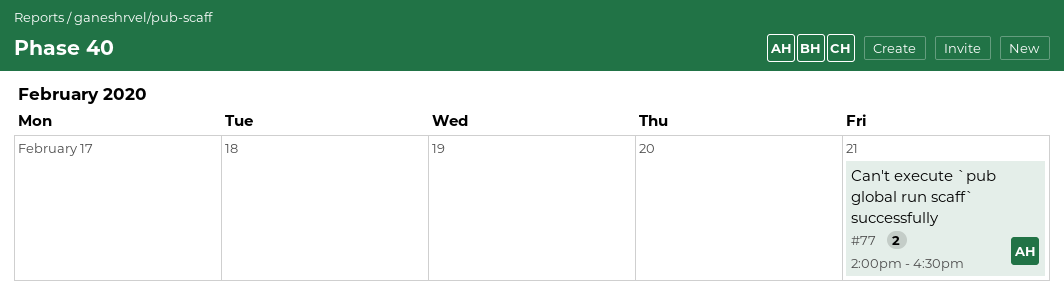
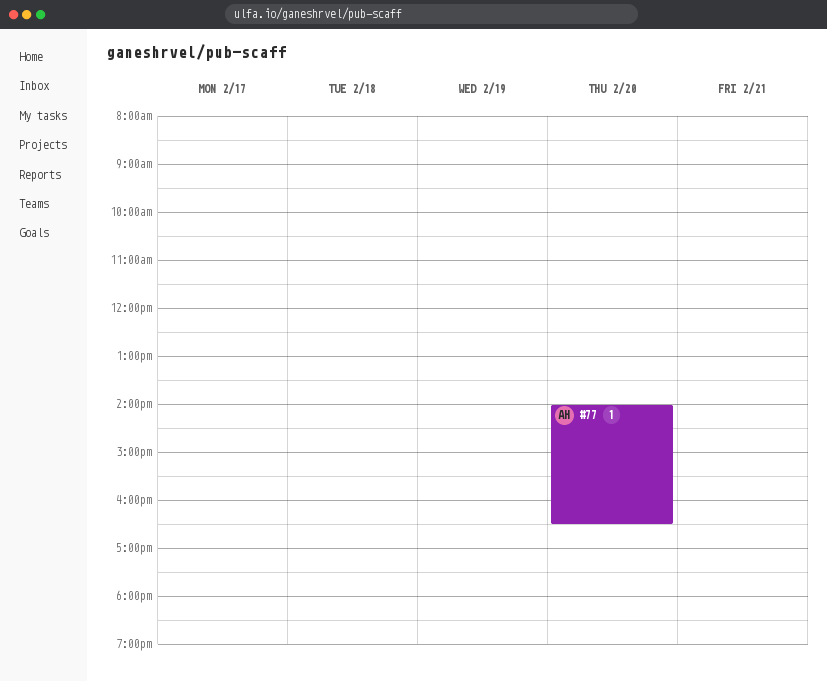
#77, estimate: 2 -> 1
#77, day: Feb 21 -> Feb 20

